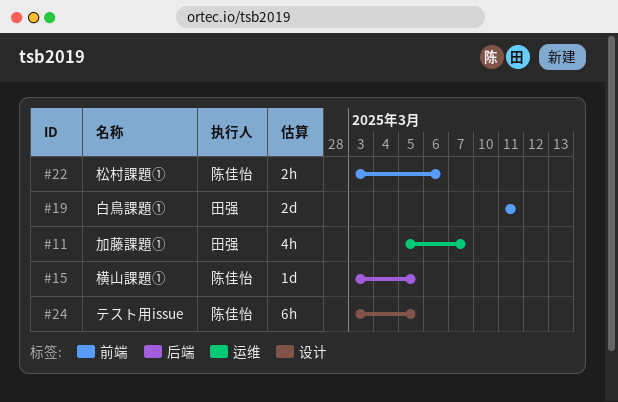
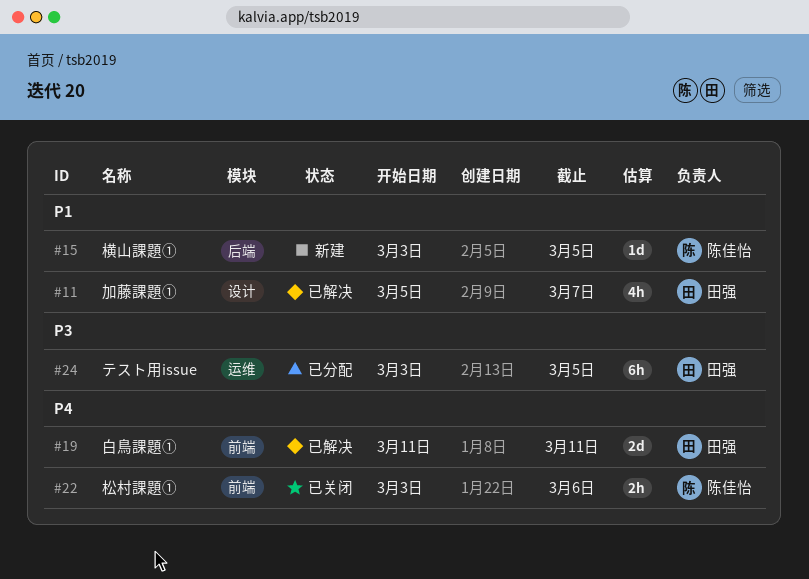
#11, label: 运维 -> 设计
#24, owner: 陈佳怡 -> 田强
#24, label: 设计 -> 运维

